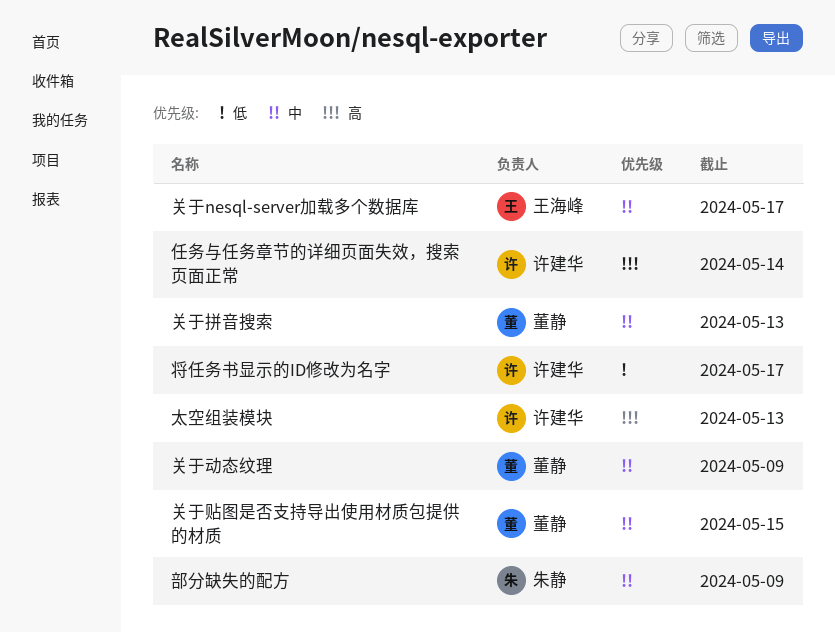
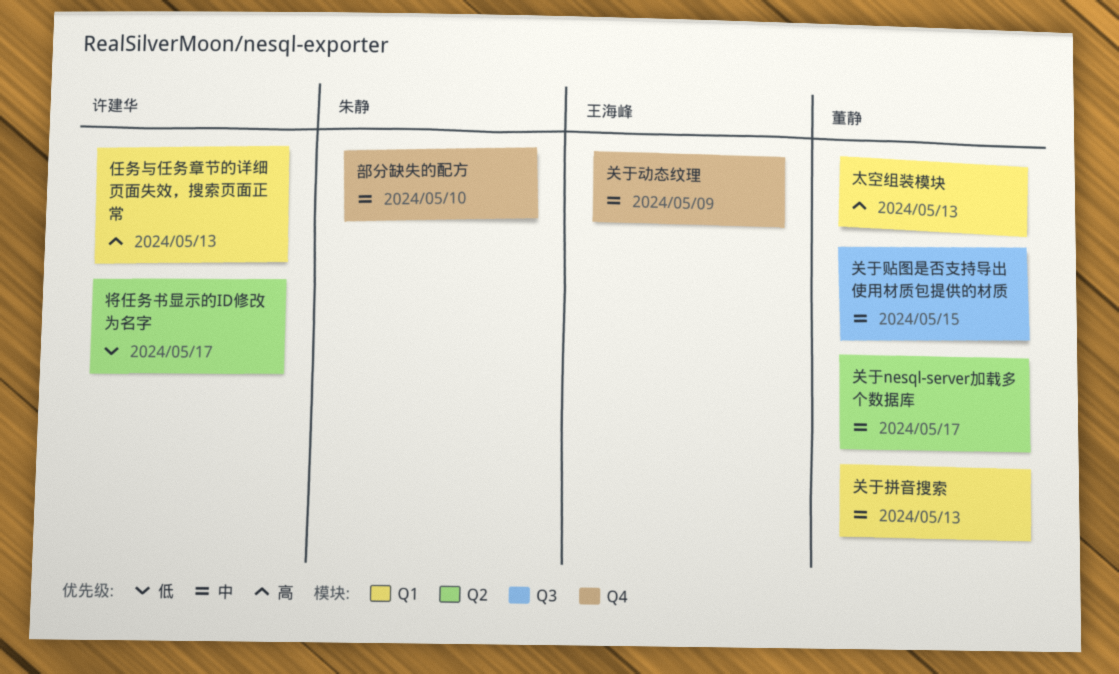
任务与任务章节的详细页面失效，搜索页面正常, due: May 14 -> May 13
关于nesql-server加载多个数据库, owner: 王海峰 -> 董静
关于动态纹理, owner: 董静 -> 王海峰
太空组装模块, owner: 许建华 -> 董静
部分缺失的配方, due: May 9 -> May 10

